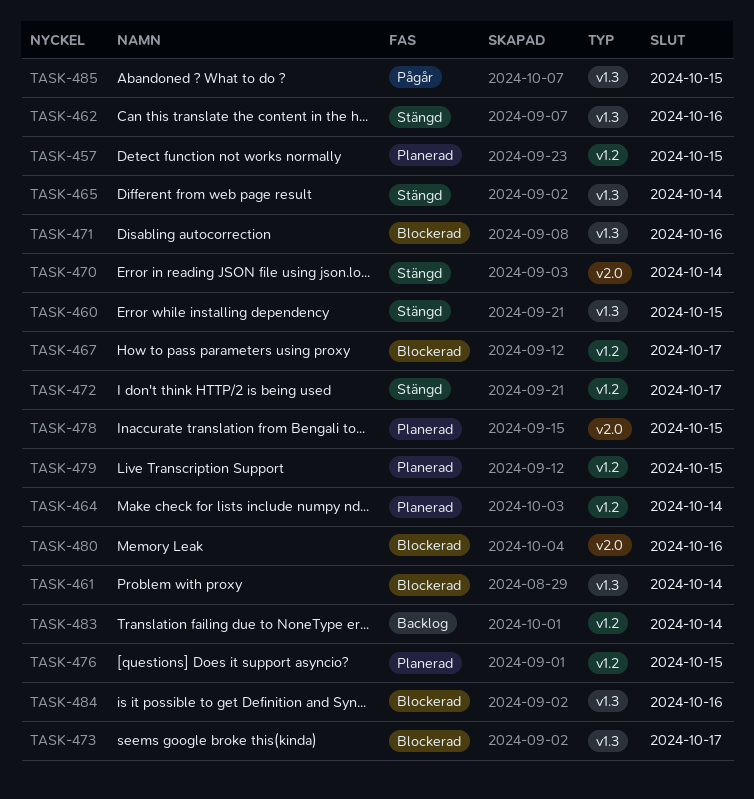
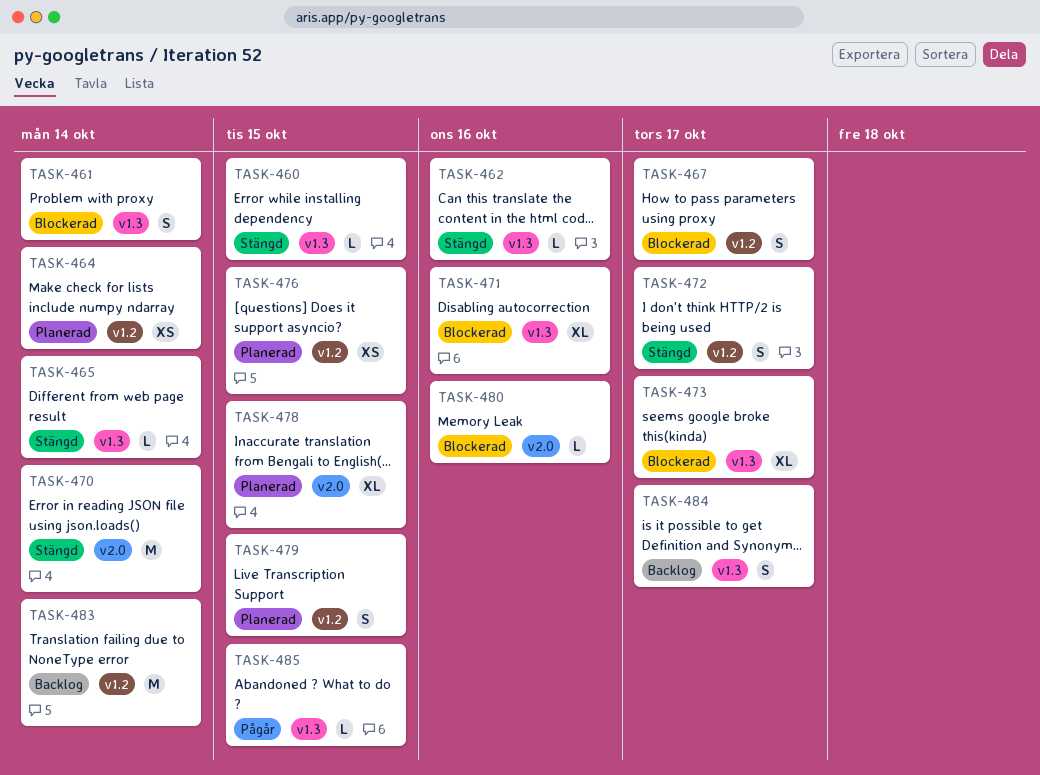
TASK-457: present -> none
TASK-484, status: Blockerad -> Backlog
TASK-484, due: Oct 16 -> Oct 17

